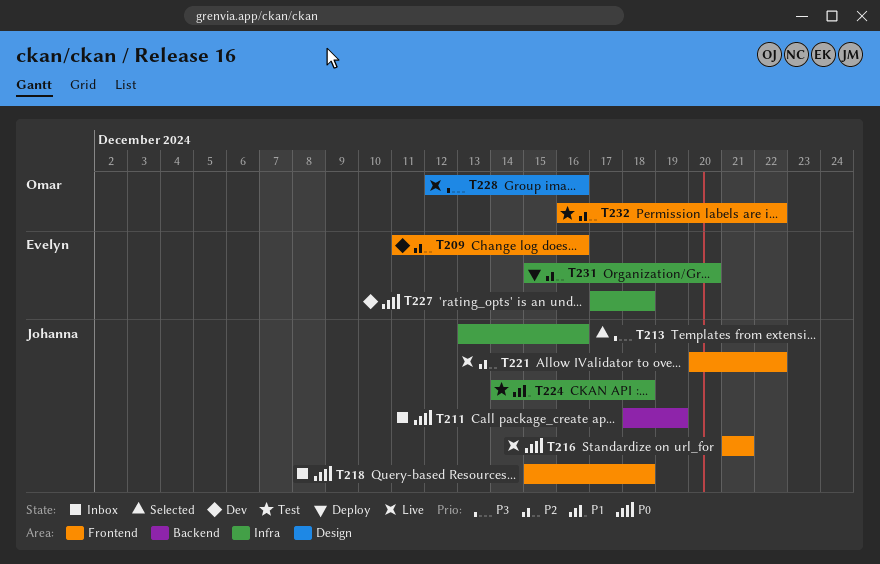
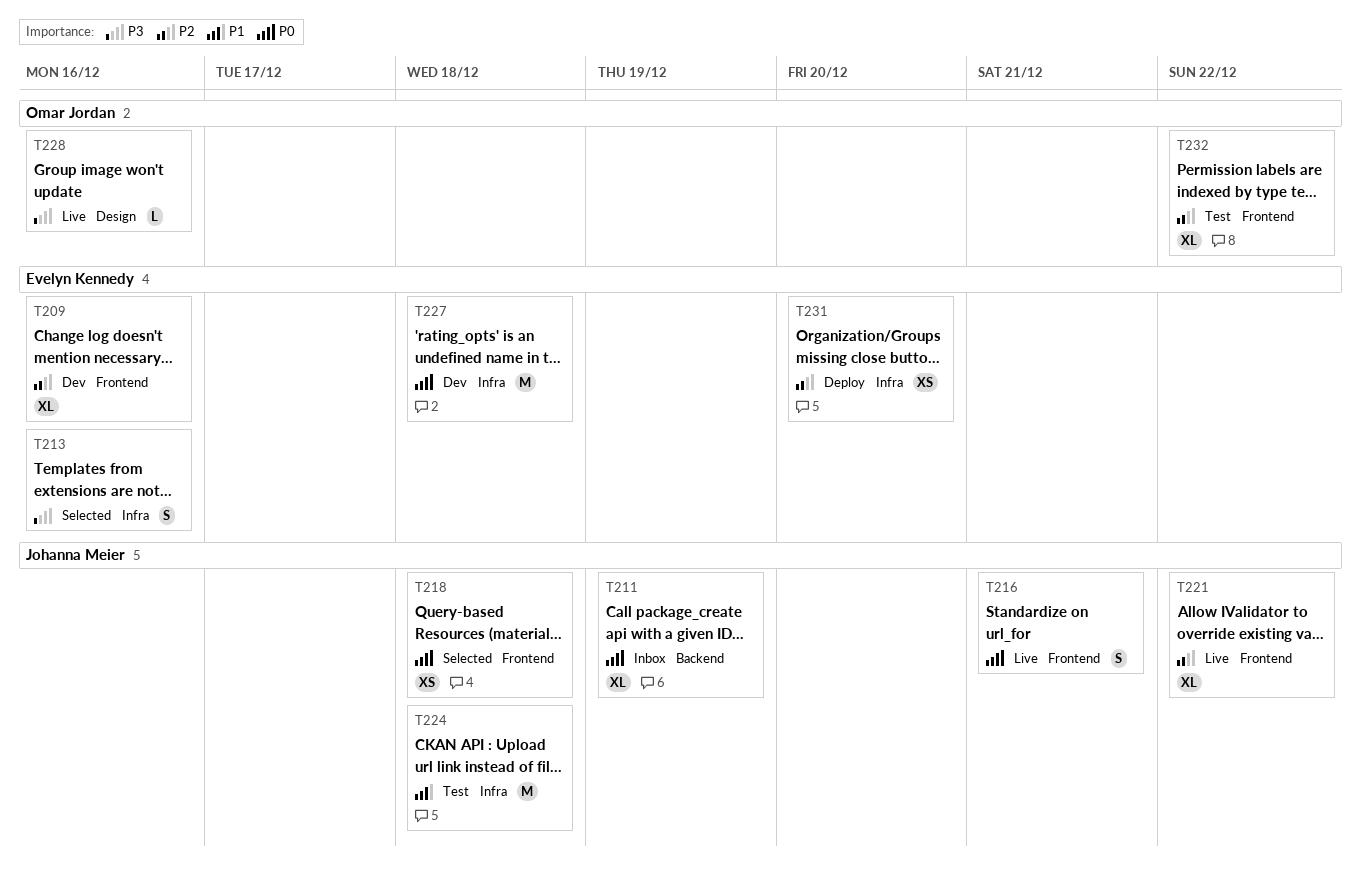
T213, owner: Johanna Meier -> Evelyn Kennedy
T218, status: Inbox -> Selected

